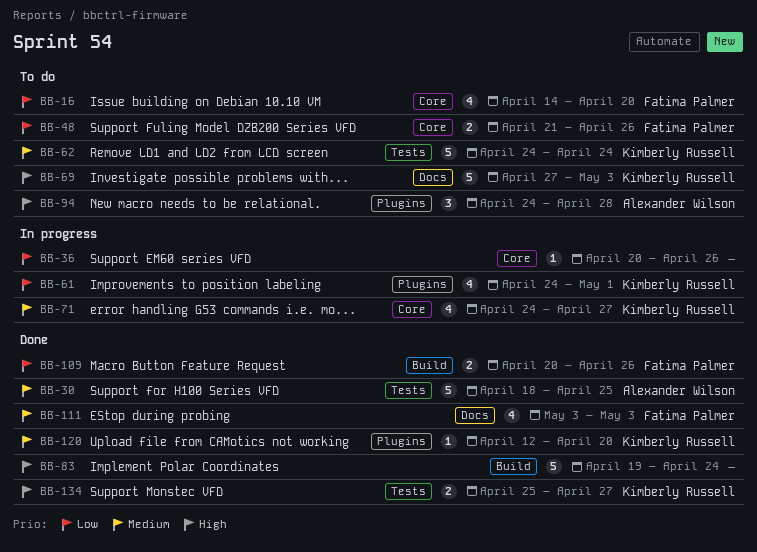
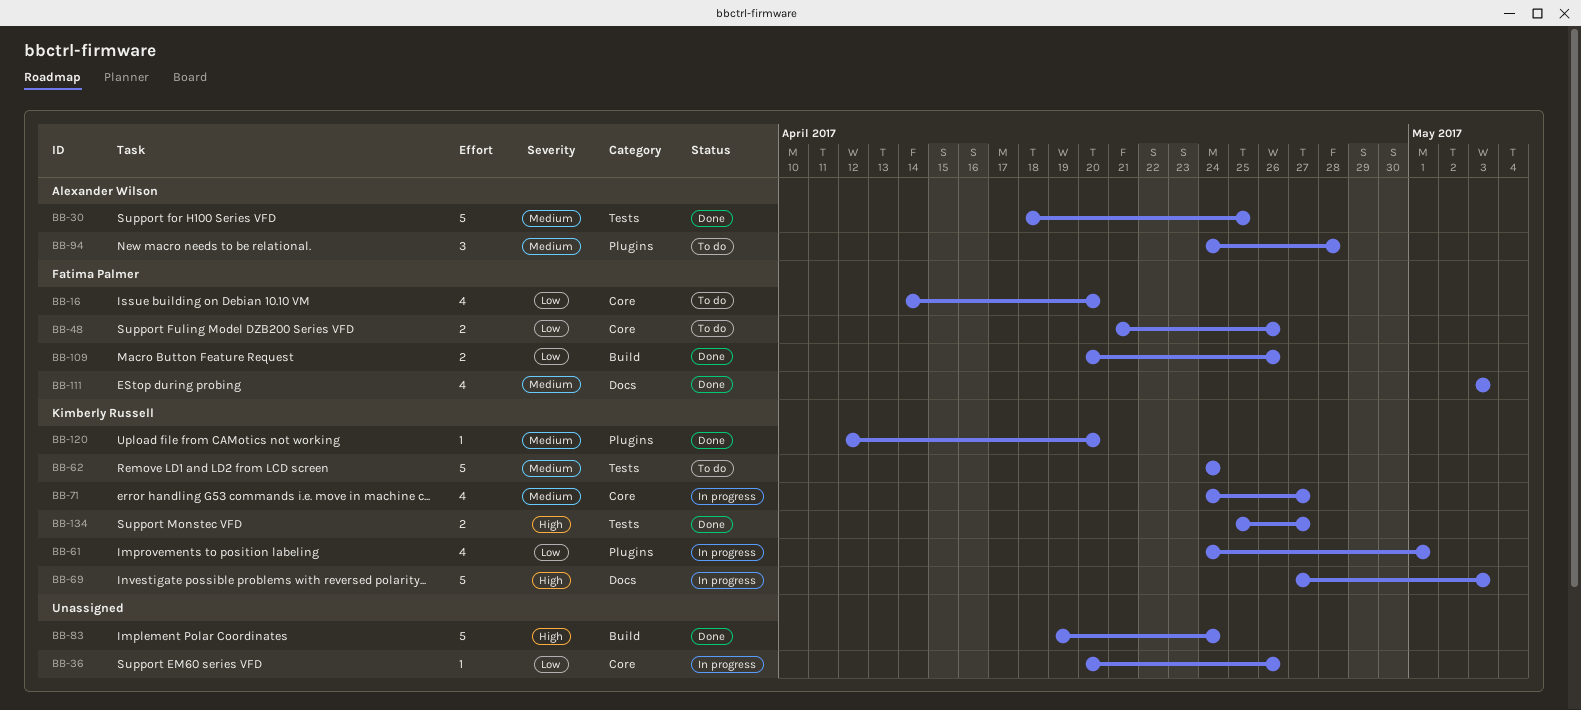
BB-69, status: To do -> In progress
BB-94, priority: High -> Medium

